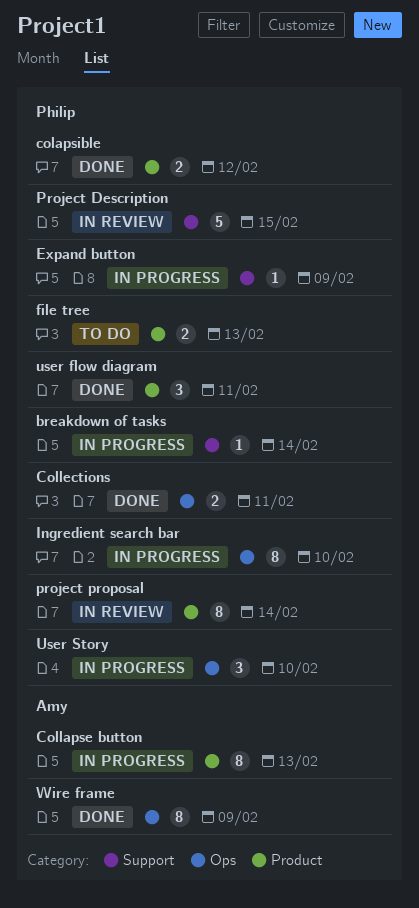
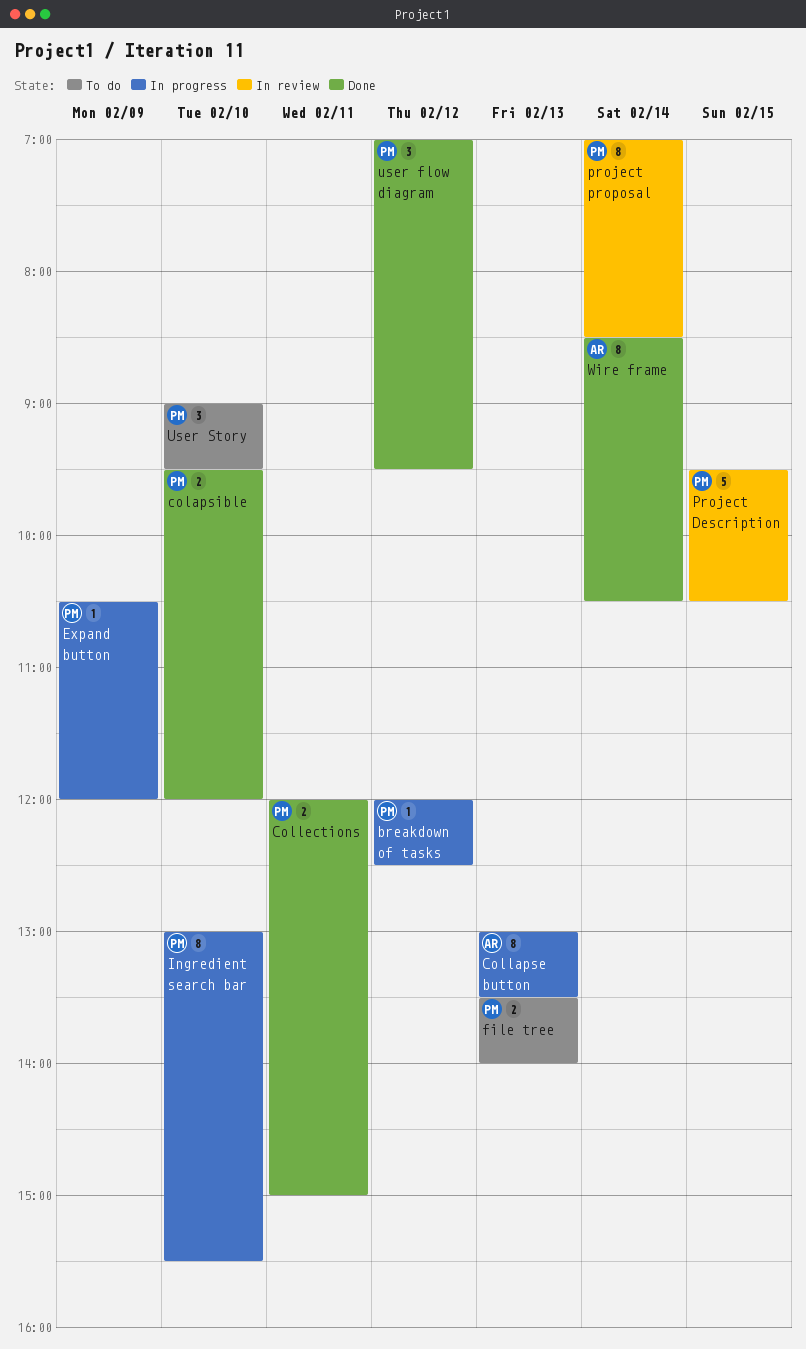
breakdown of tasks, day: Feb 14 -> Feb 12
colapsible, day: Feb 12 -> Feb 10
user flow diagram, day: Feb 11 -> Feb 12
User Story, status: In progress -> To do
Wire frame, day: Feb 9 -> Feb 14

